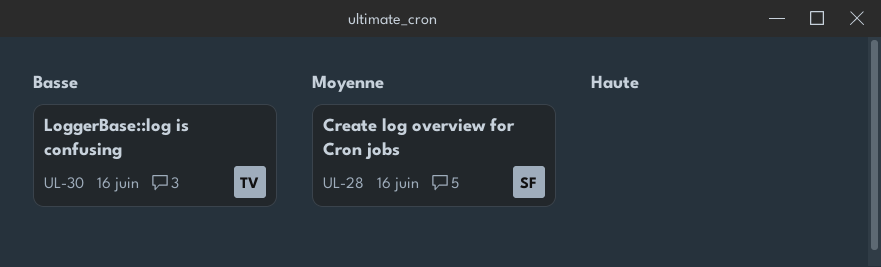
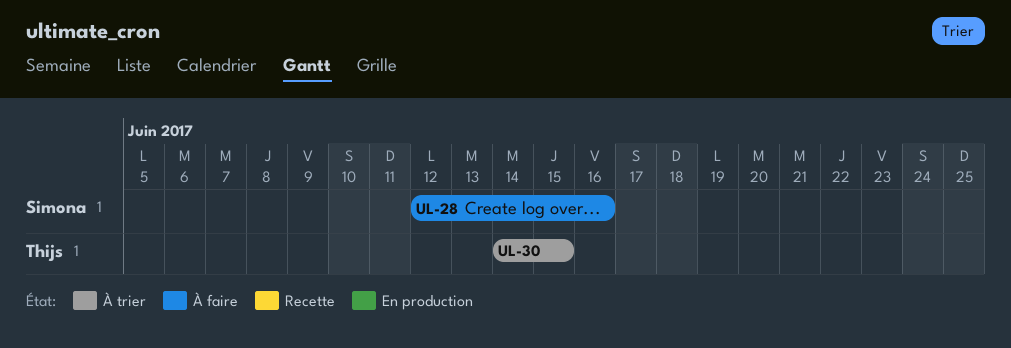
UL-30, due: Jun 16 -> Jun 15

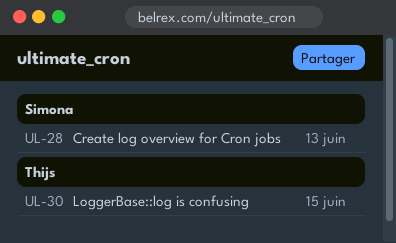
UL-28, due: Jun 16 -> Jun 13

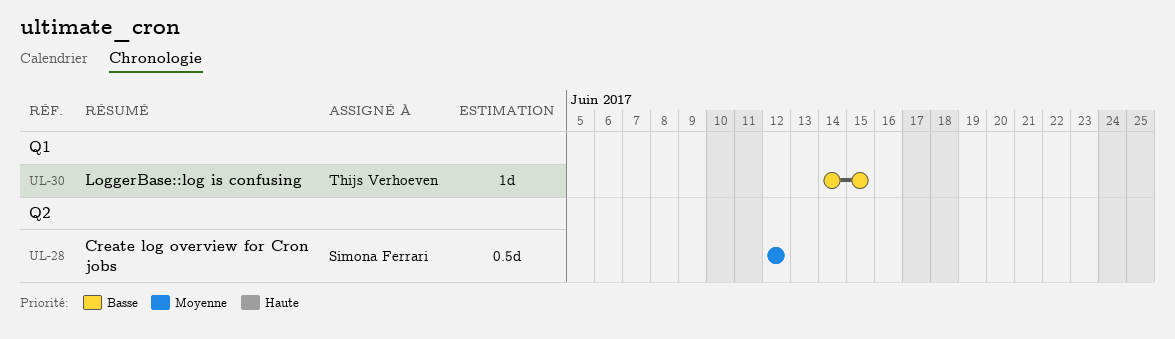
UL-28, due: Jun 13 -> Jun 12

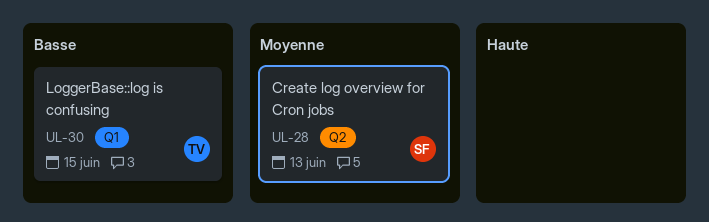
UL-28, due: Jun 12 -> Jun 13

